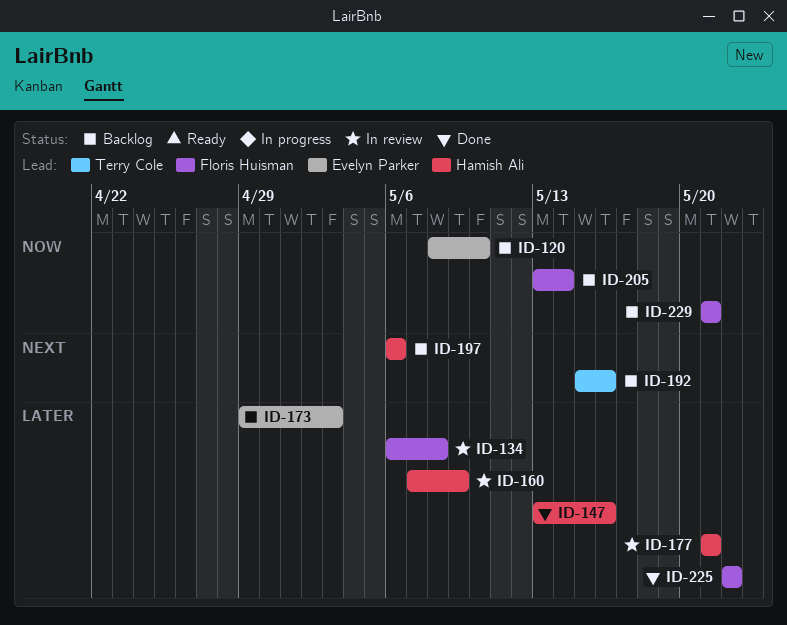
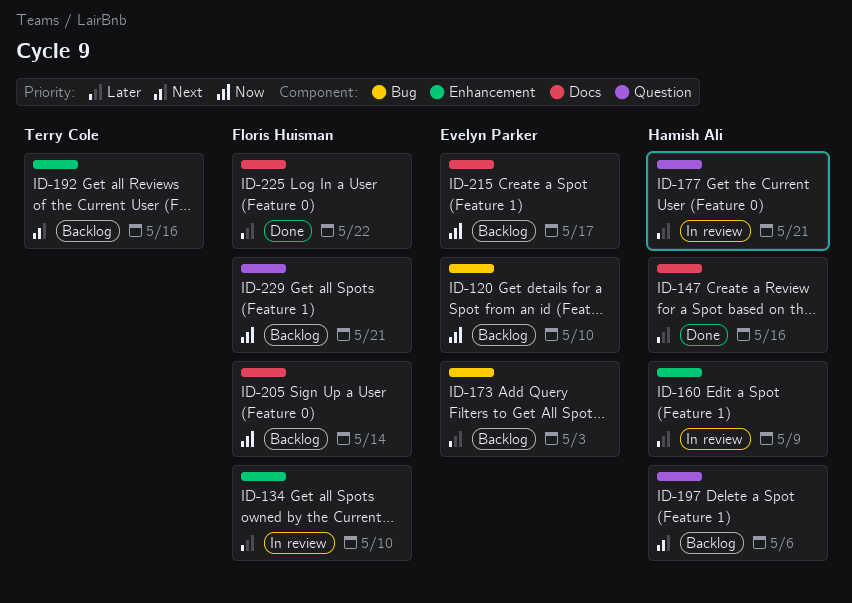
ID-134, due: May 8 -> May 10
ID-215: none -> present

